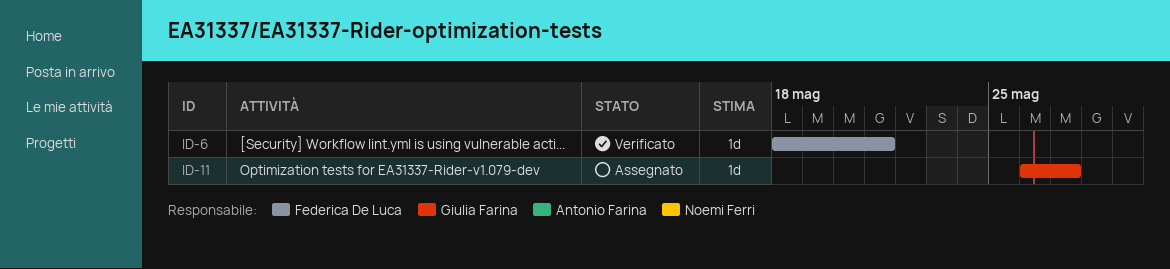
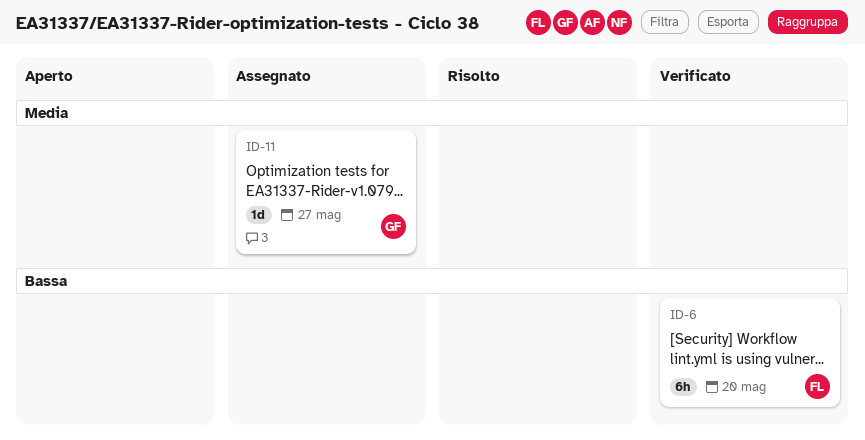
ID-6, estimate: 1d -> 6h
ID-6, due: May 21 -> May 20

